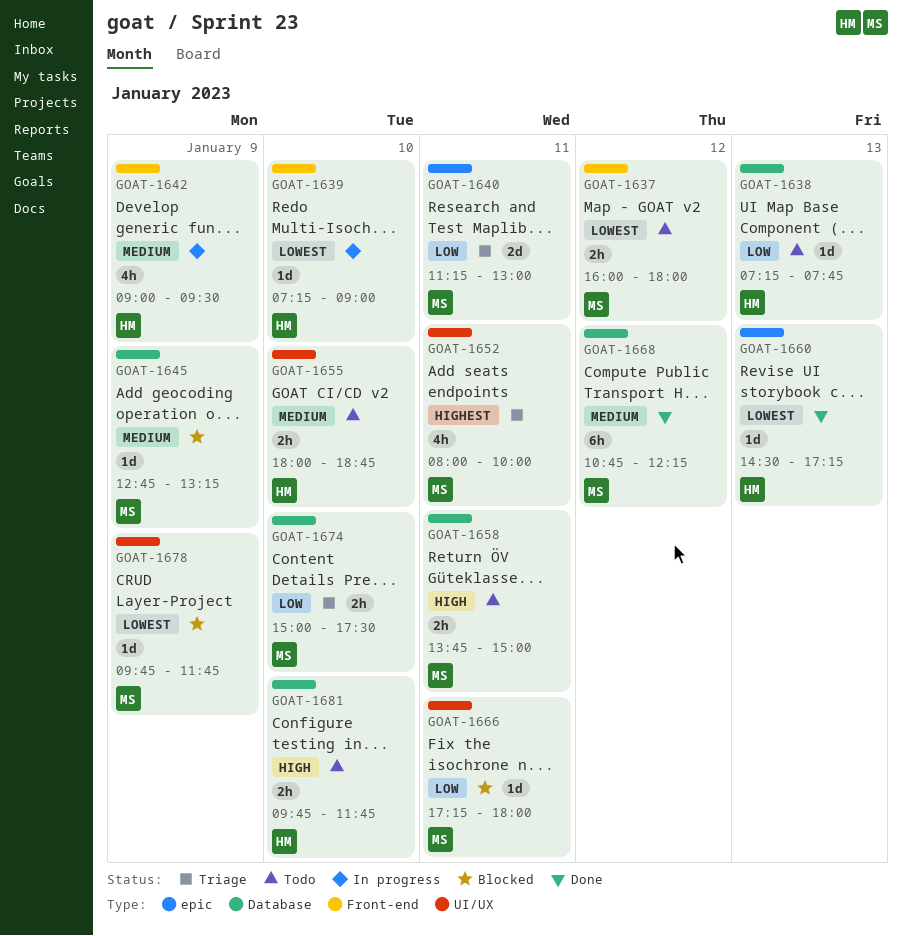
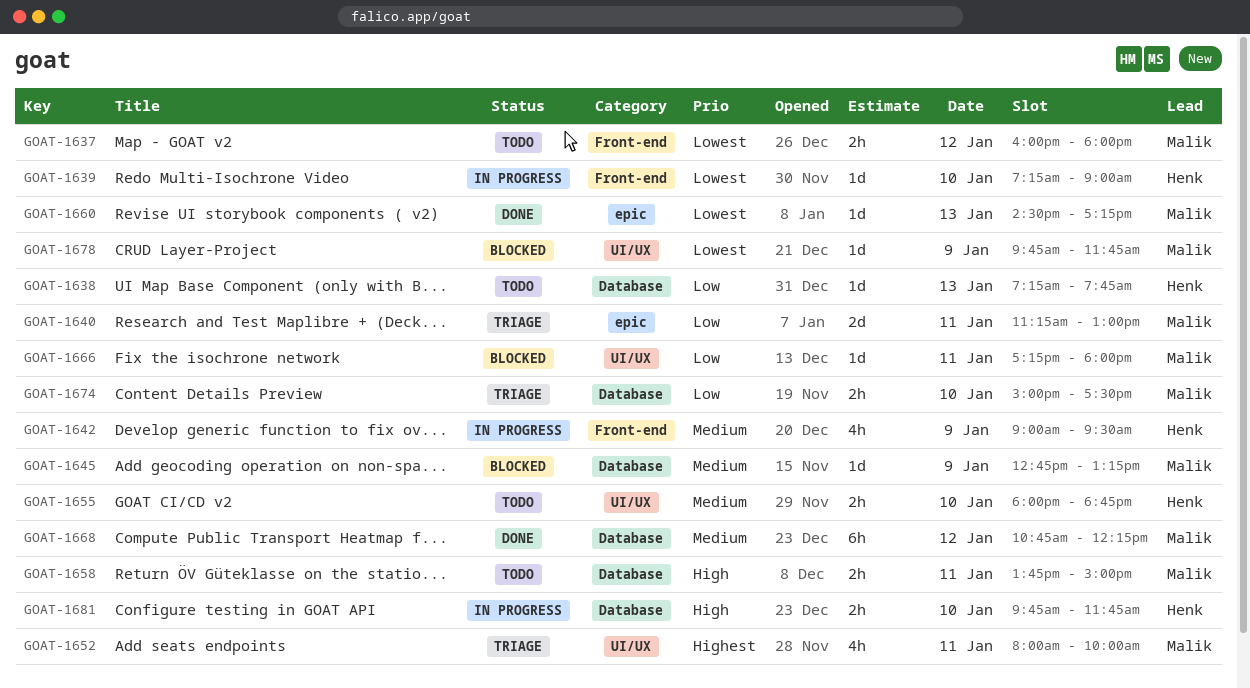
GOAT-1660, owner: Henk -> Malik
GOAT-1681, status: Todo -> In progress

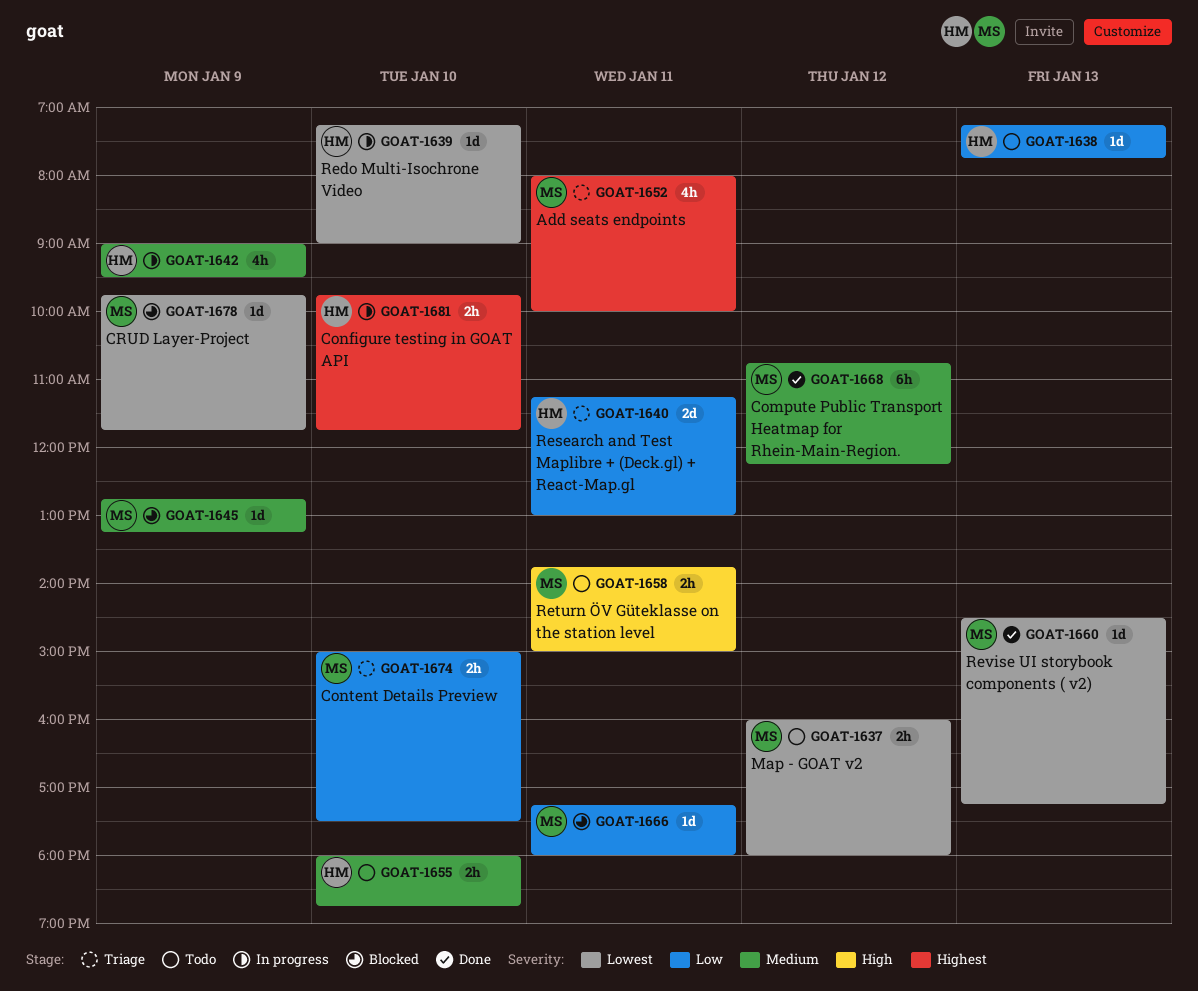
GOAT-1640, owner: Malik -> Henk
GOAT-1681, priority: High -> Highest

